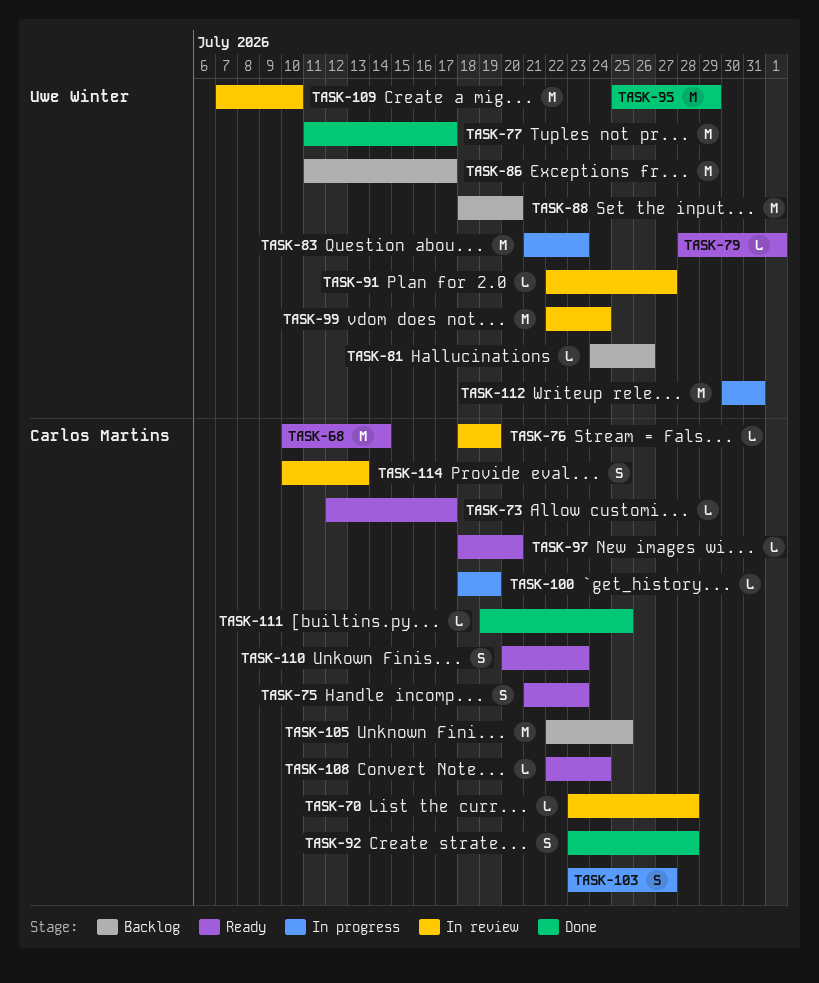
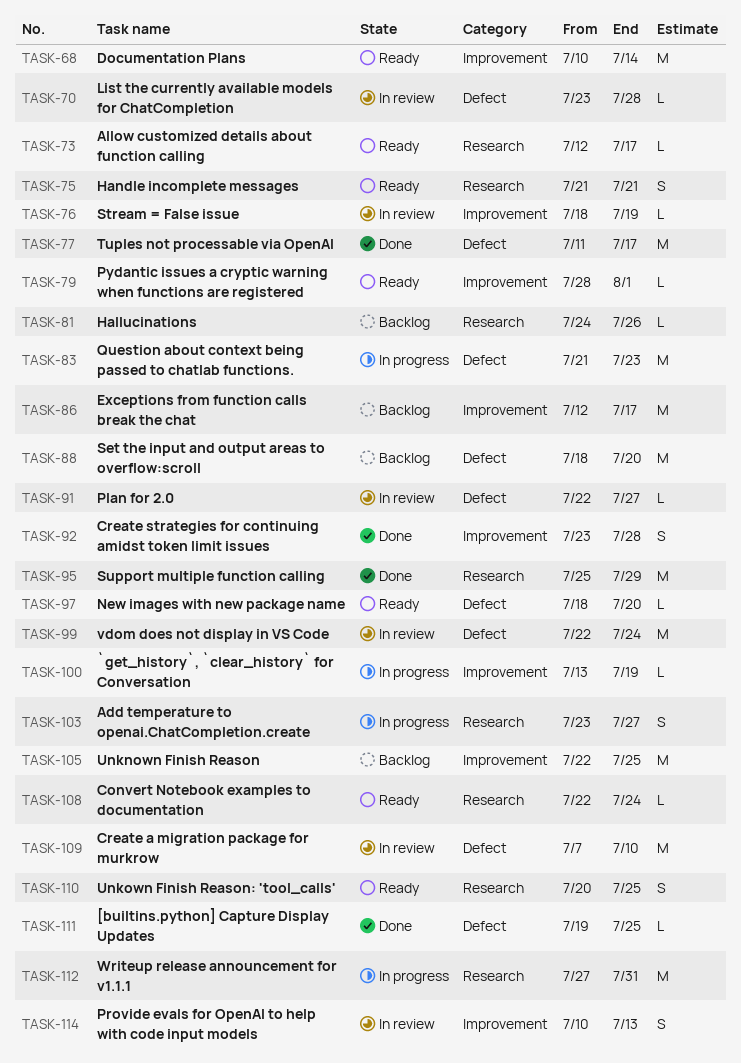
TASK-75, due: Jul 23 -> Jul 21
TASK-86, start: Jul 11 -> Jul 12
TASK-100, start: Jul 18 -> Jul 13
TASK-110, due: Jul 23 -> Jul 25
TASK-112, start: Jul 30 -> Jul 27

